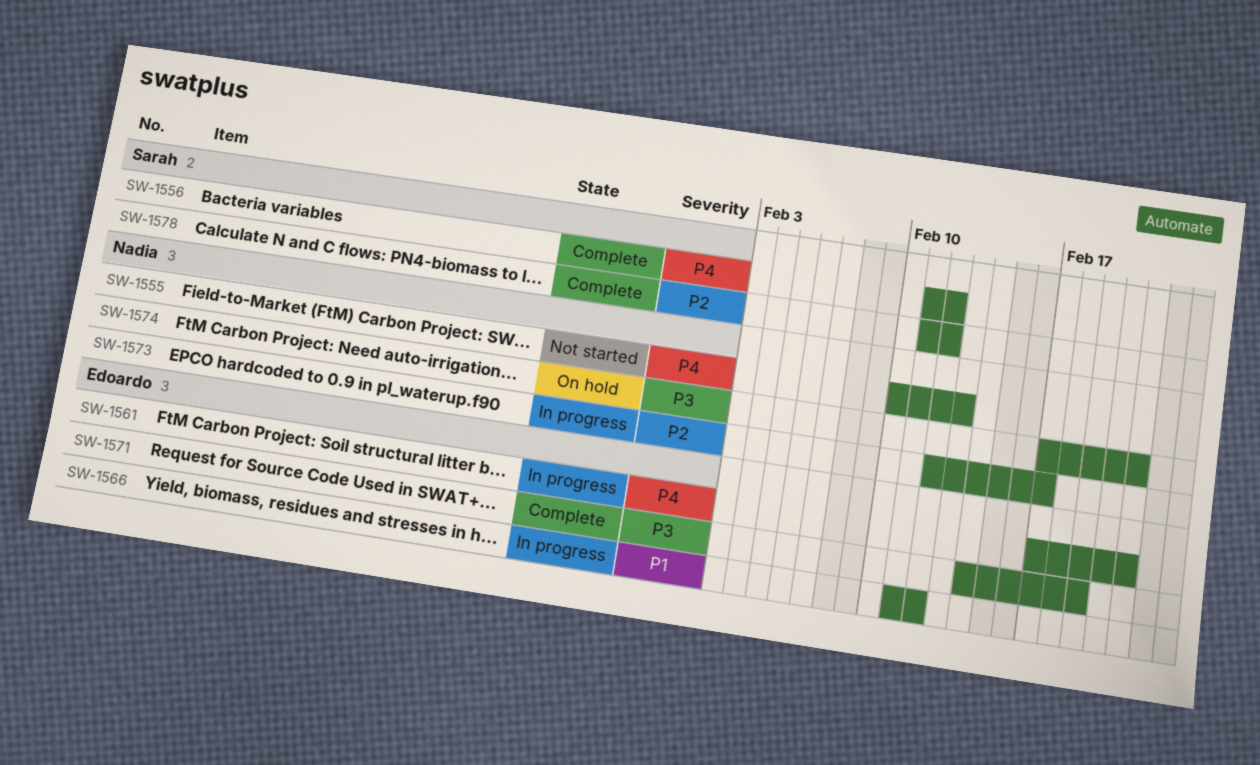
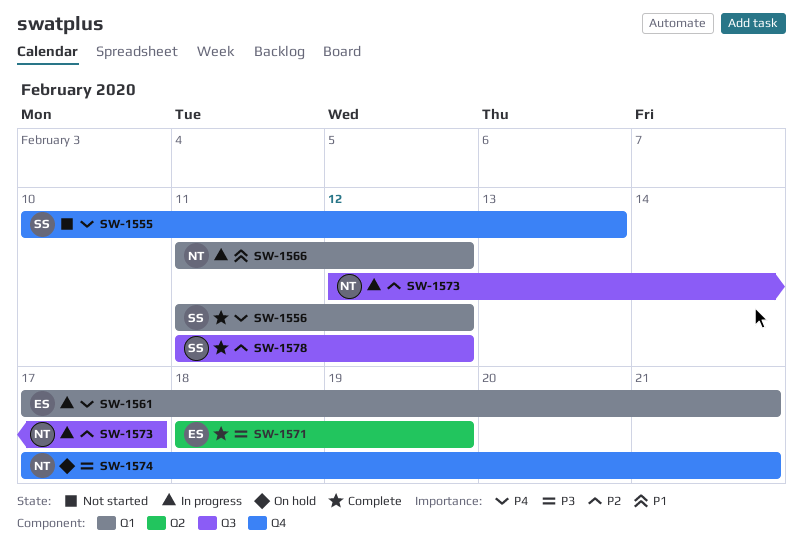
SW-1555, owner: Nadia -> Sarah
SW-1566, owner: Edoardo -> Nadia
SW-1571, start: Feb 14 -> Feb 18

